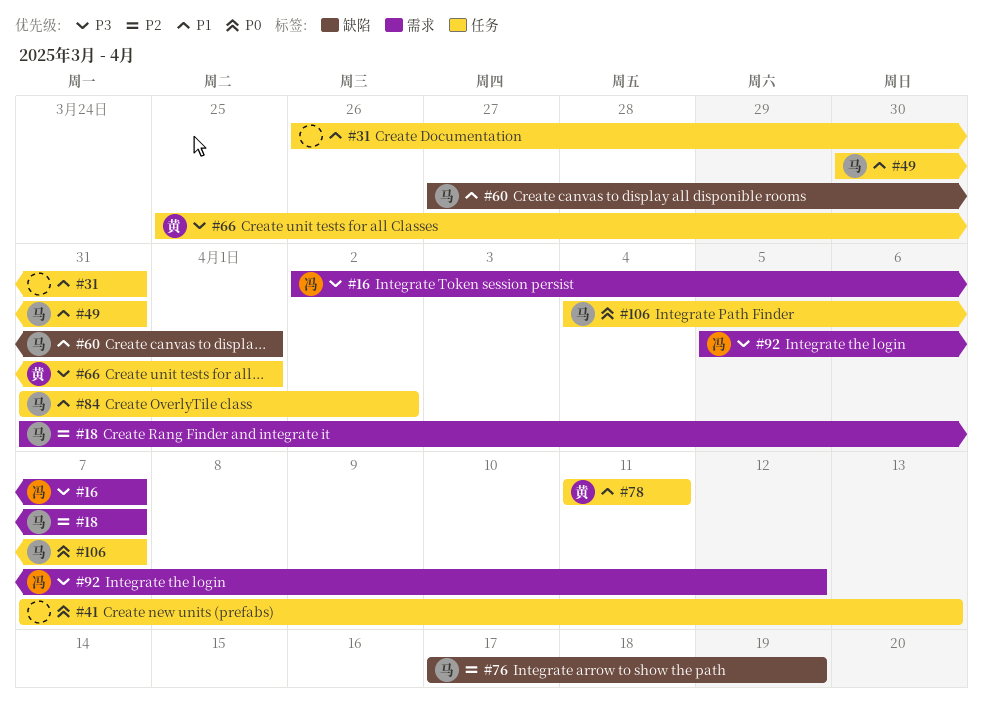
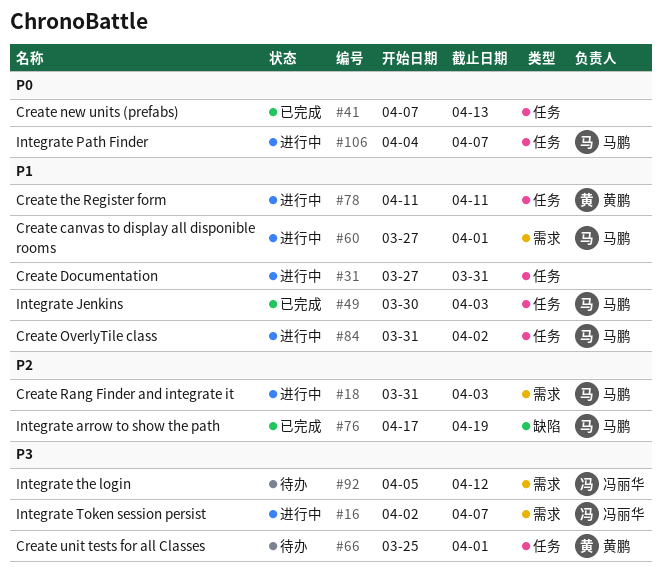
#18, due: Apr 7 -> Apr 3
#31, start: Mar 26 -> Mar 27
#49, due: Mar 31 -> Apr 3
#60, label: 缺陷 -> 需求

